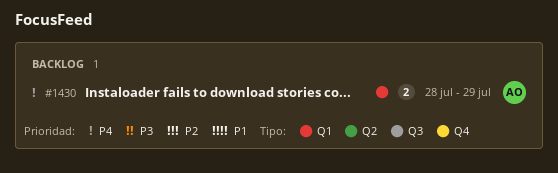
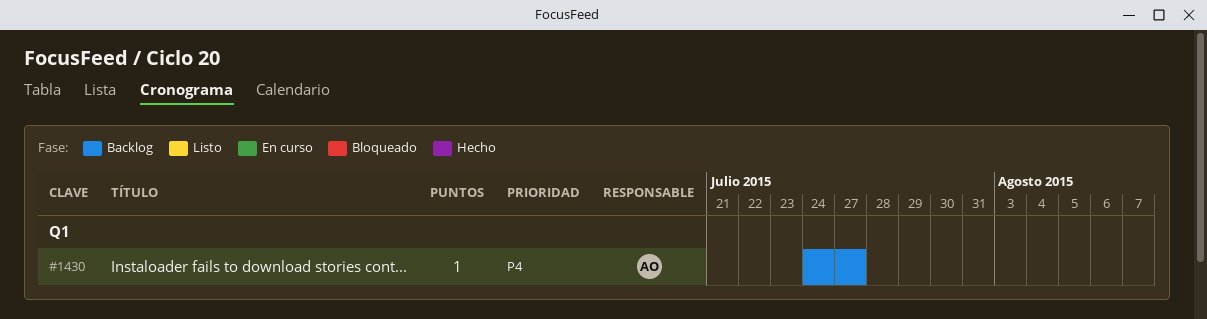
#1430, estimate: 2 -> 1
#1430, start: Jul 28 -> Jul 24
#1430, due: Jul 29 -> Jul 27

